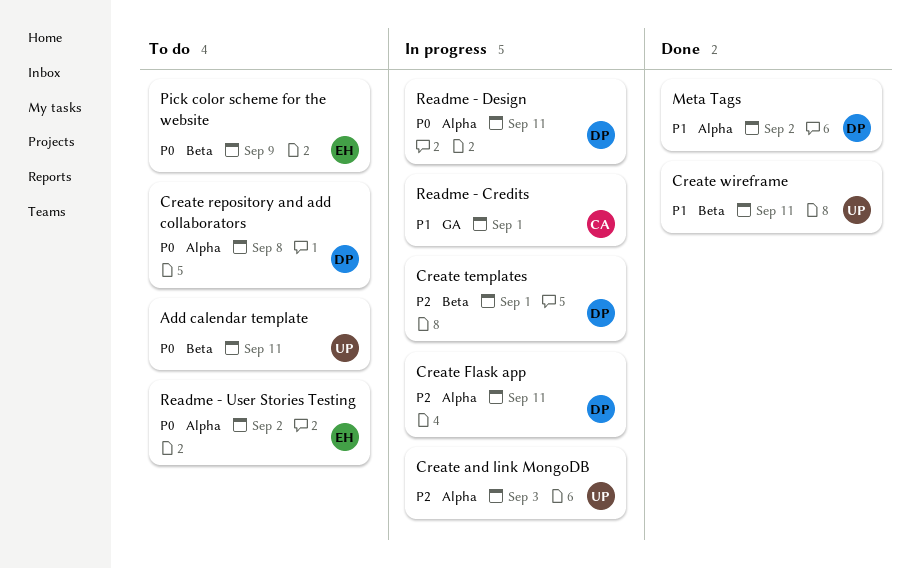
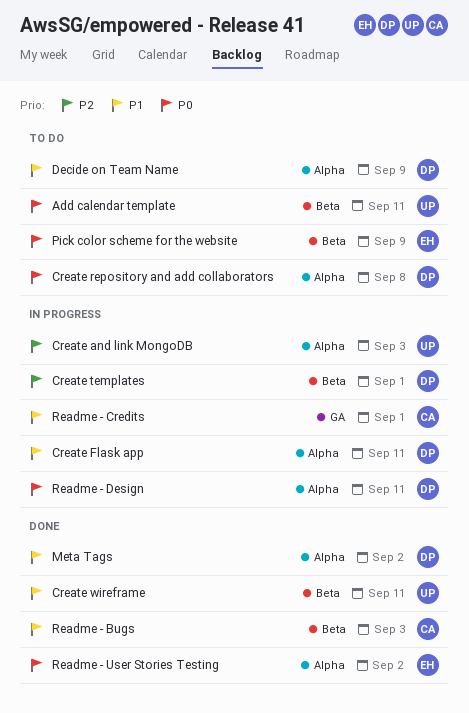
Create Flask app, priority: P2 -> P1
Decide on Team Name: none -> present
Readme - Bugs: none -> present
Readme - User Stories Testing, status: To do -> Done

